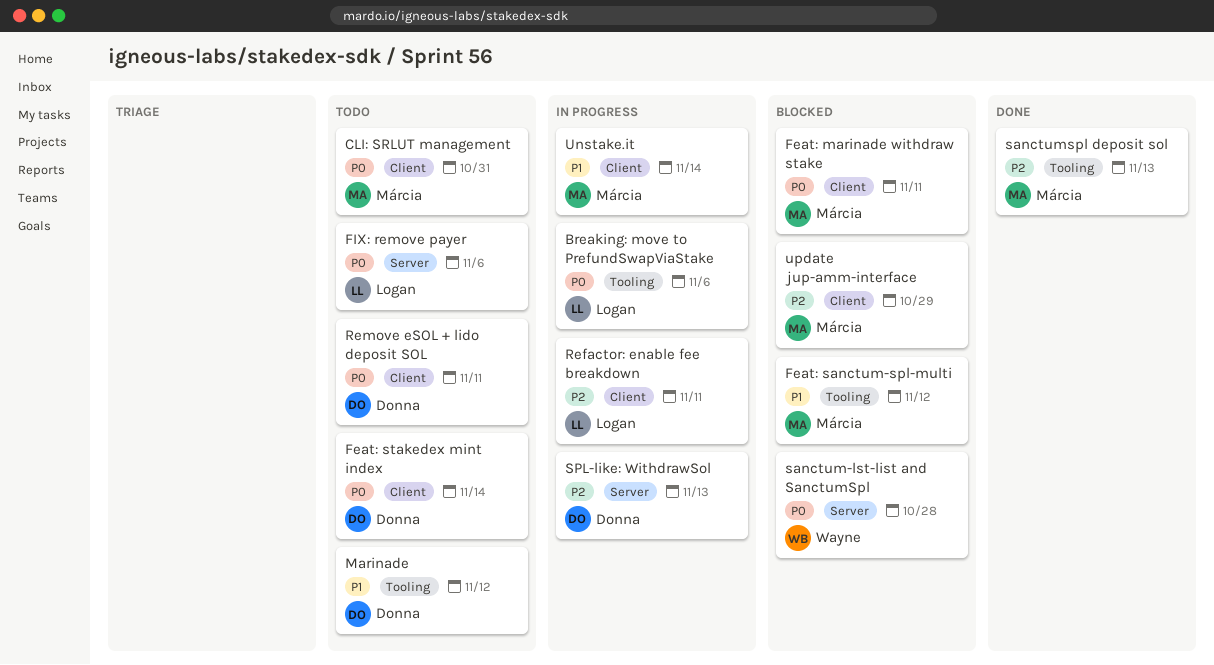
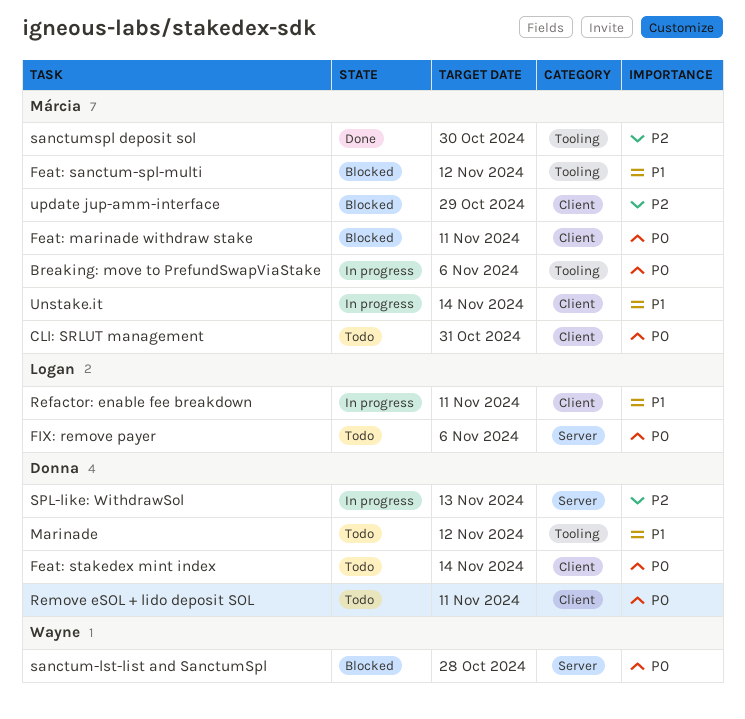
Breaking: move to PrefundSwapViaStake, owner: Logan -> Márcia
Refactor: enable fee breakdown, priority: P2 -> P1
sanctumspl deposit sol, due: Nov 13 -> Oct 30

